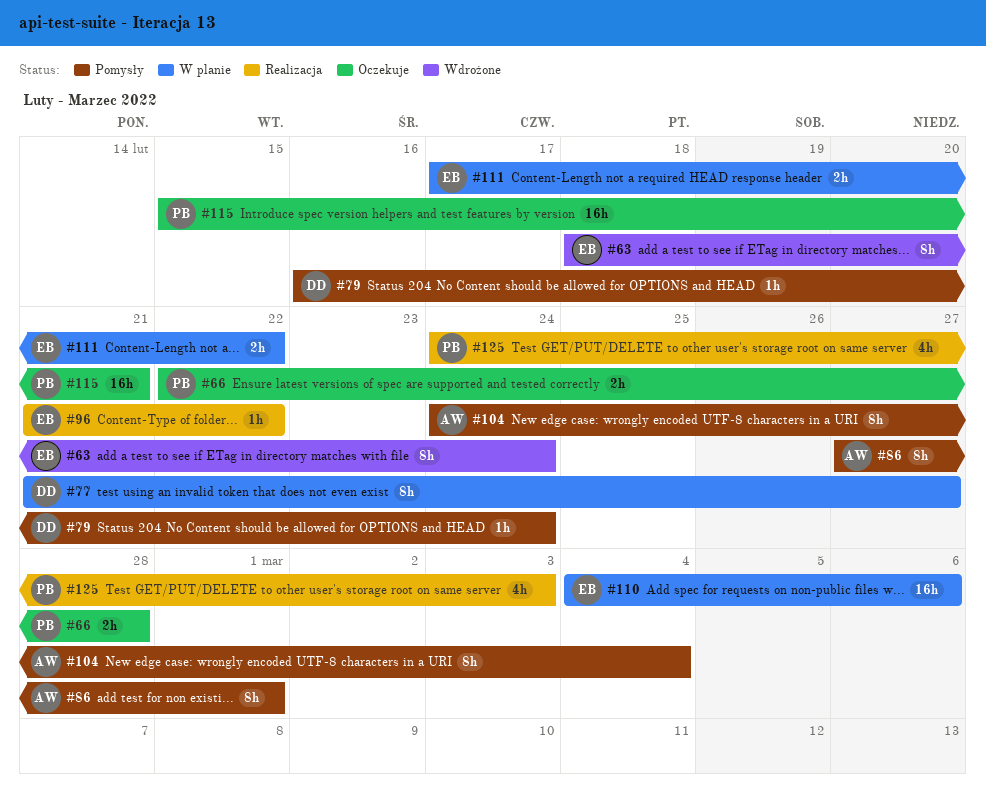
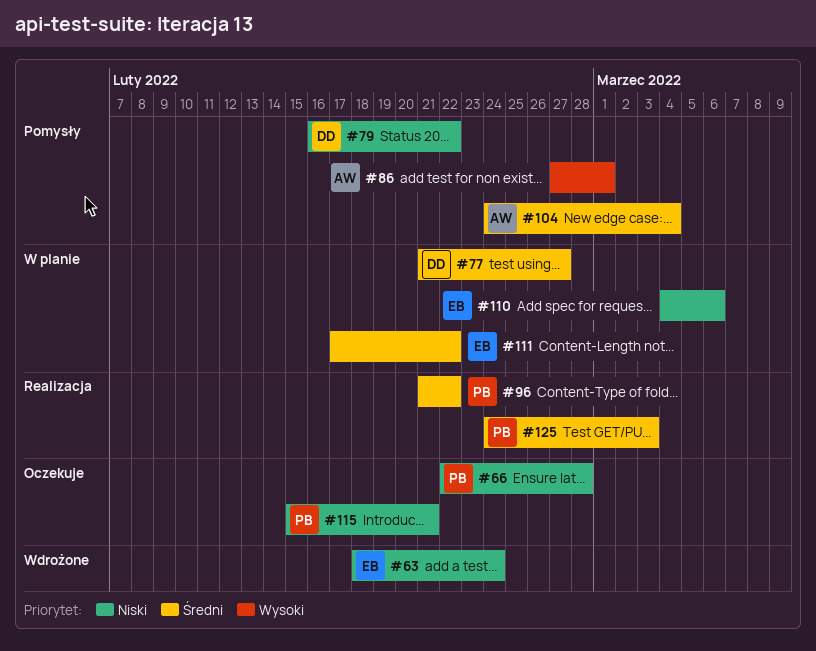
#79, due: Feb 24 -> Feb 22
#96, owner: EB -> PB

